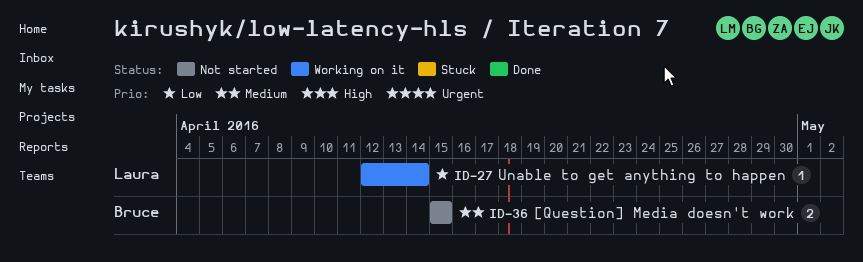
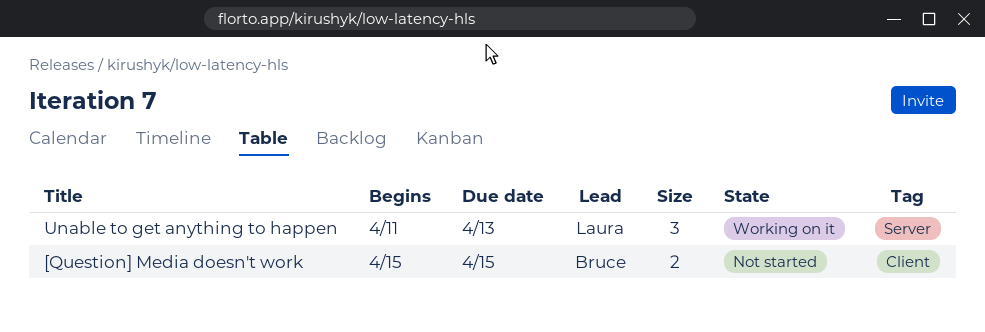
Unable to get anything to happen, estimate: 1 -> 3
Unable to get anything to happen, start: Apr 12 -> Apr 11
Unable to get anything to happen, due: Apr 14 -> Apr 13

